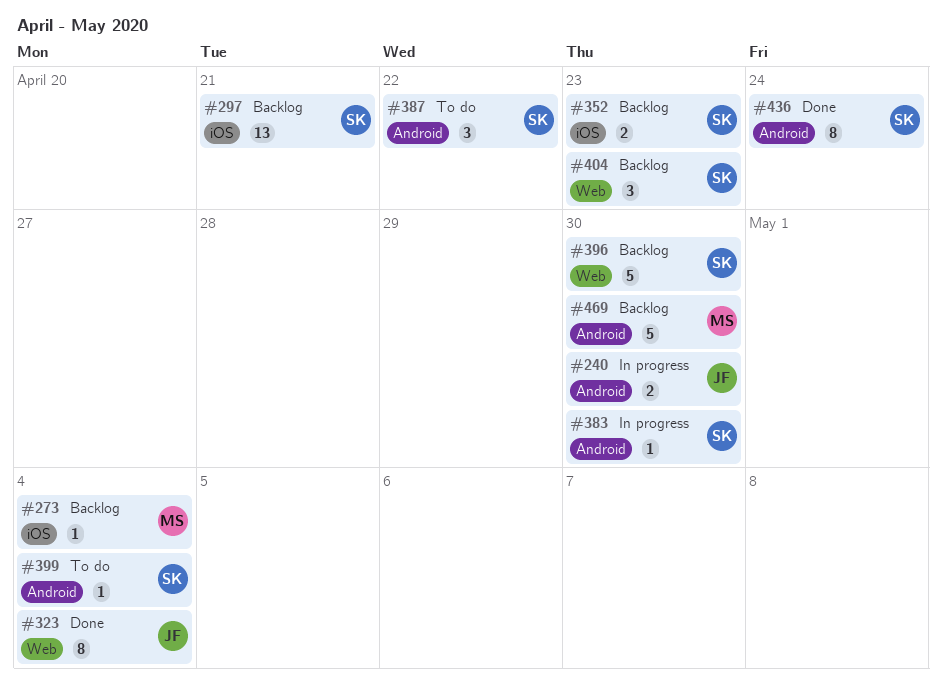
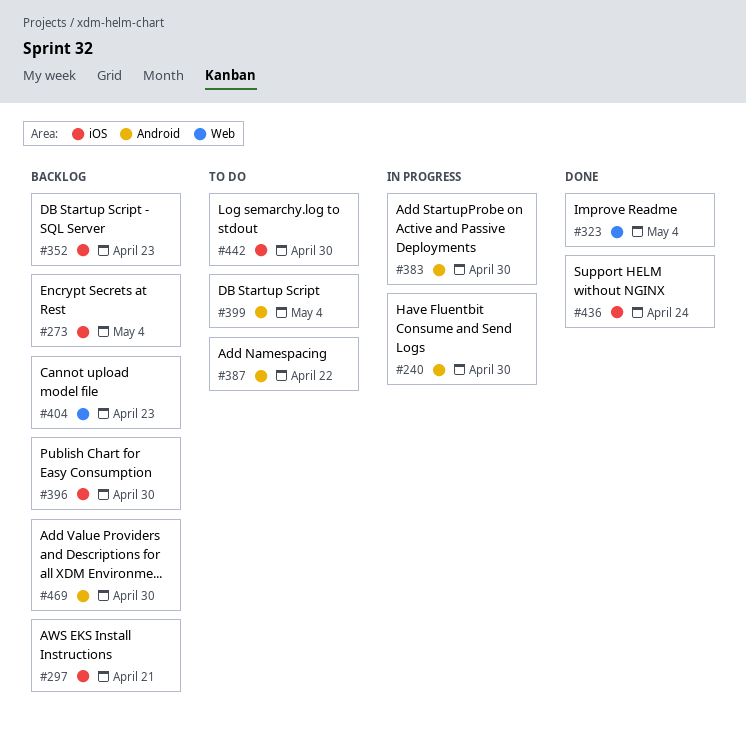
#396, label: Web -> iOS
#436, label: Android -> iOS
#442: none -> present

